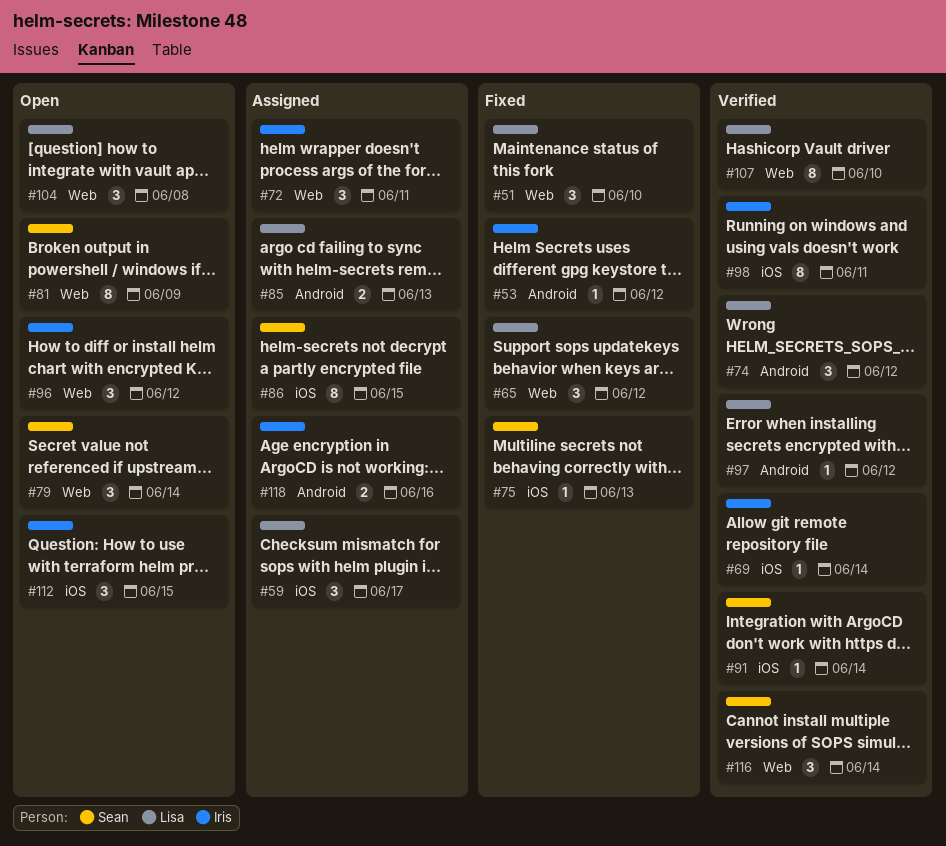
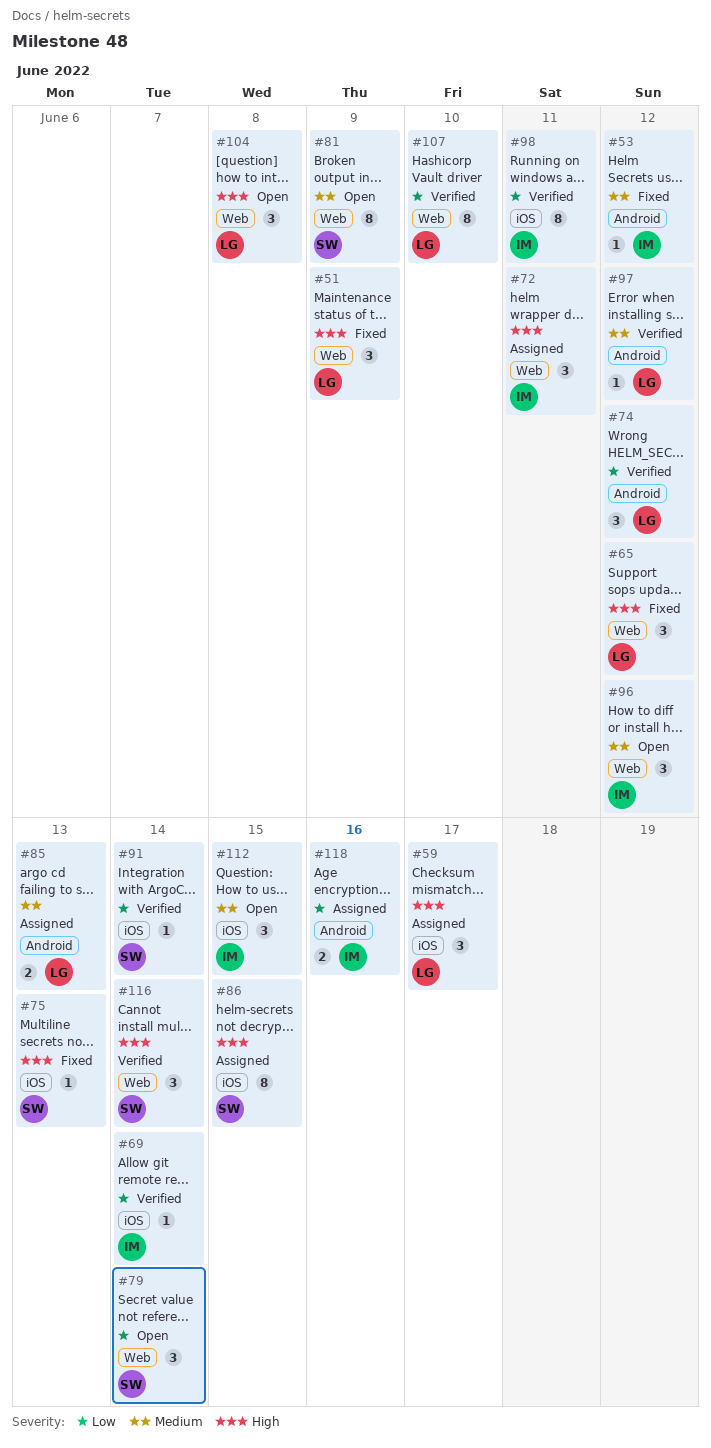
#51, due: Jun 10 -> Jun 9

